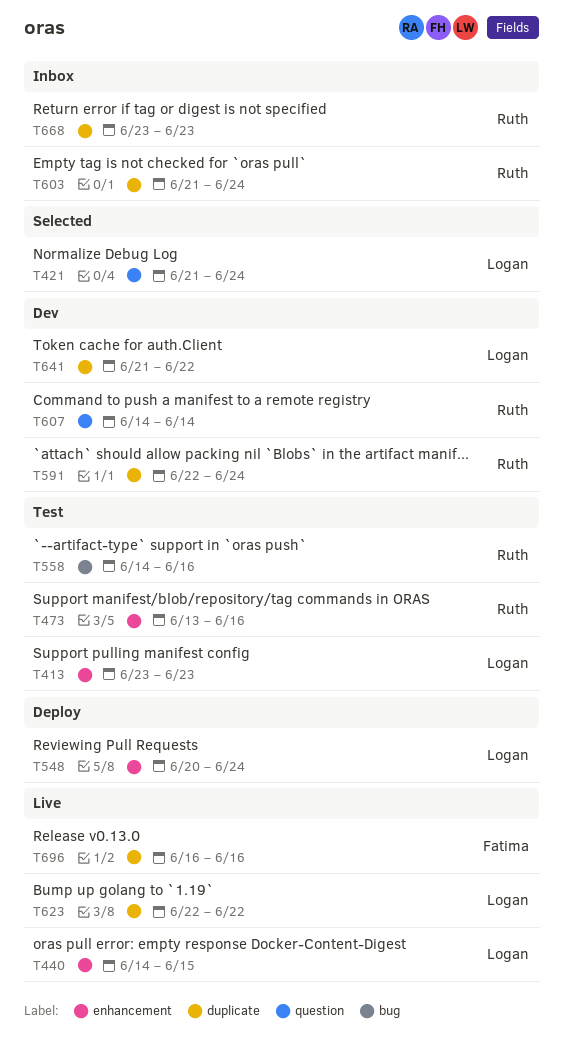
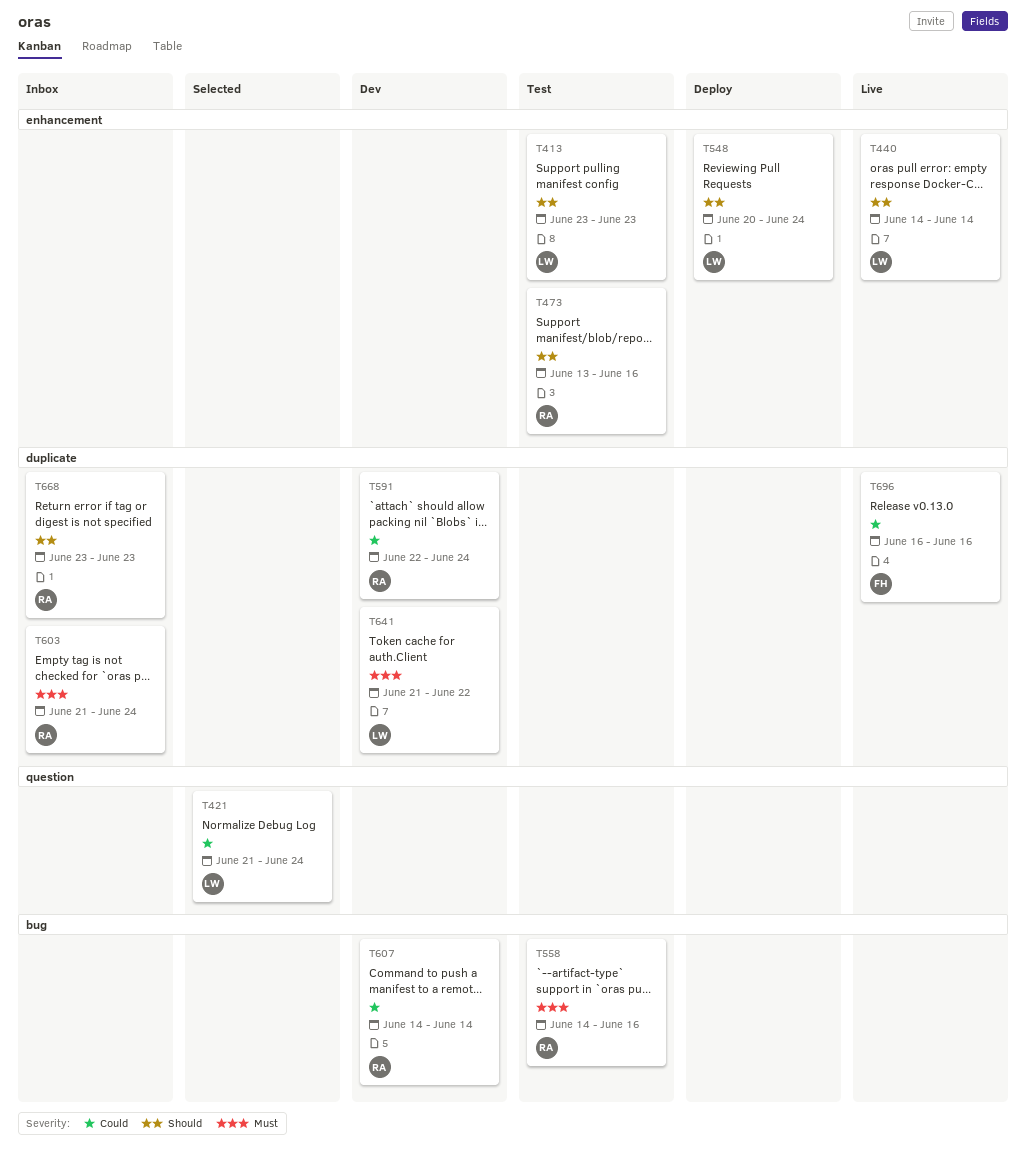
T440, due: Jun 15 -> Jun 14
T607, label: question -> bug
T623: present -> none

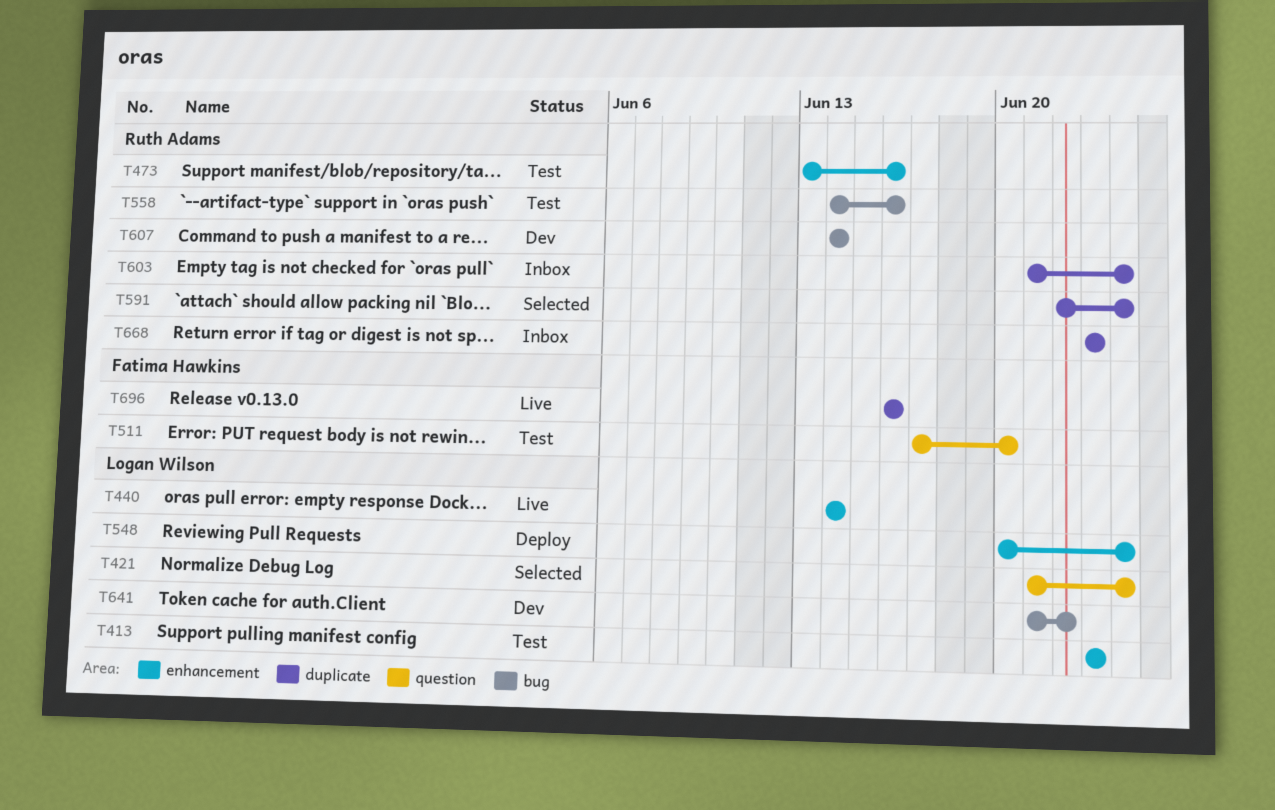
T511: none -> present
T591, status: Dev -> Selected
T641, label: duplicate -> bug

